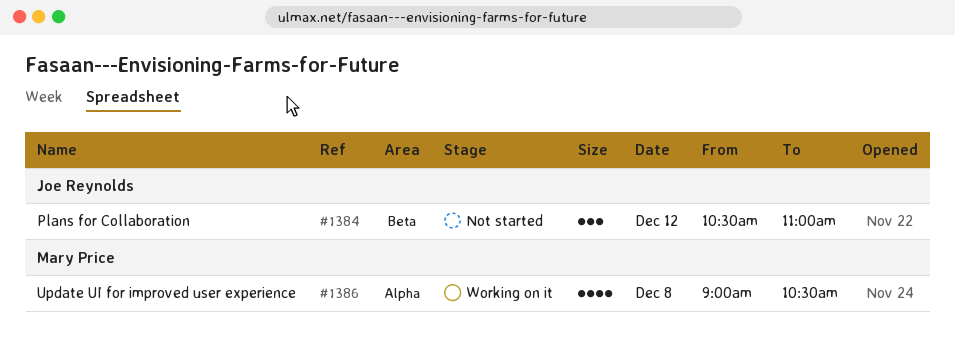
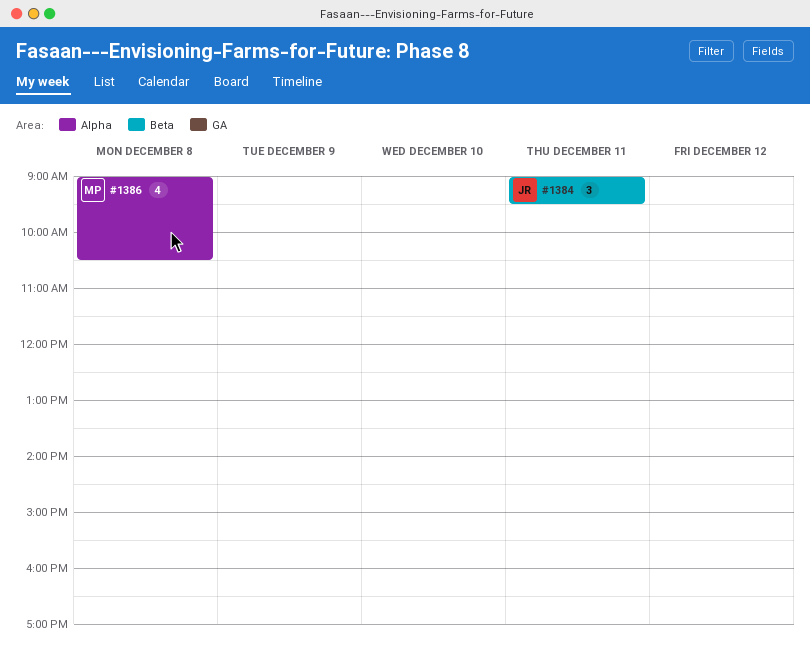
#1384, day: Dec 12 -> Dec 11
#1384, begins: 10:30 -> 09:00
#1384, ends: 11:00 -> 09:30

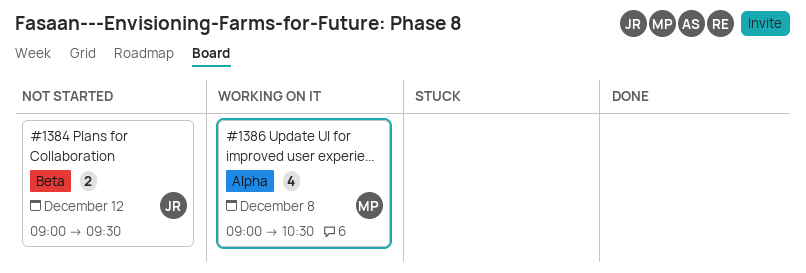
#1384, estimate: 3 -> 2
#1384, day: Dec 11 -> Dec 12

